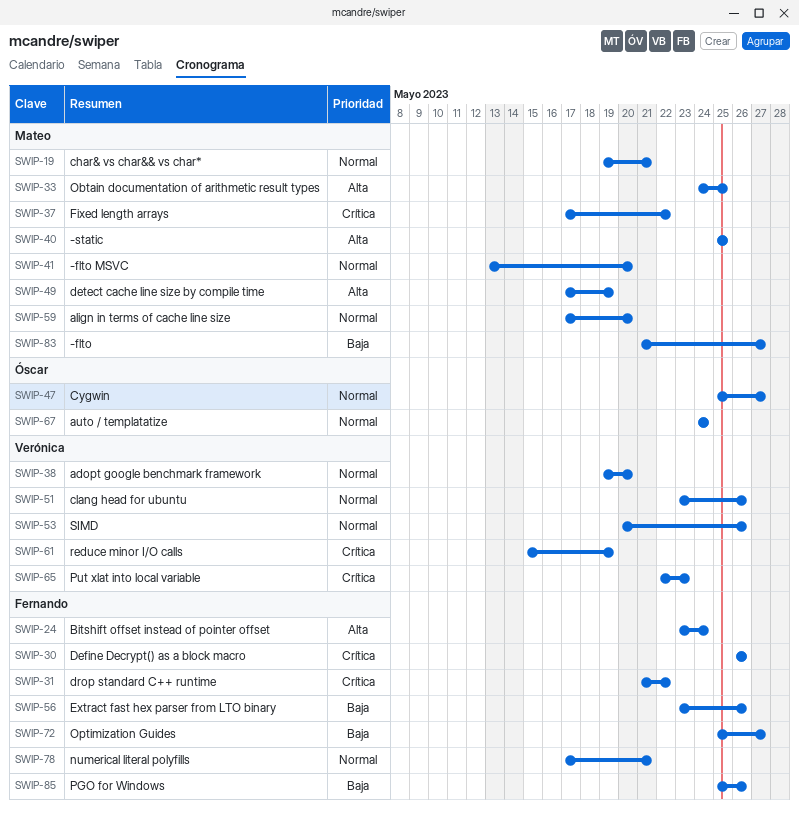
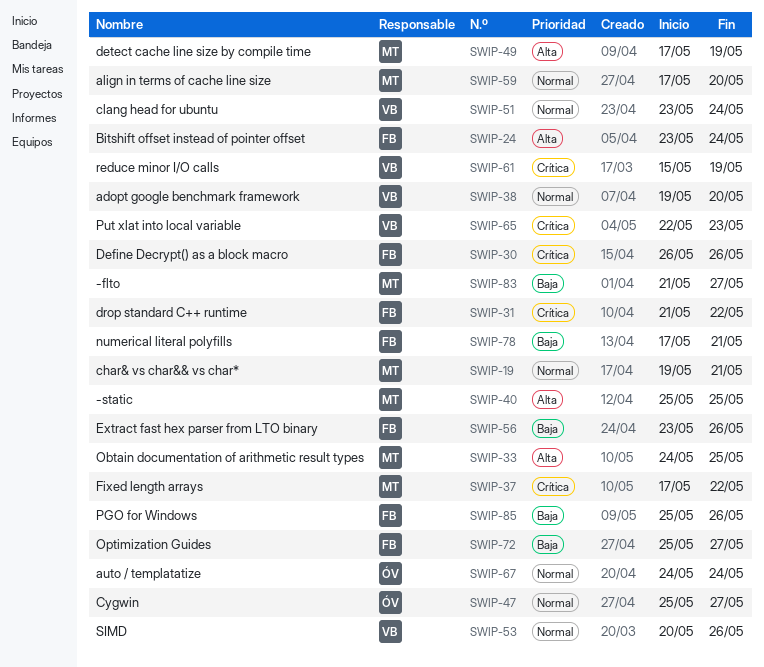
SWIP-41: present -> none
SWIP-51, due: May 26 -> May 24
SWIP-78, priority: Normal -> Baja

